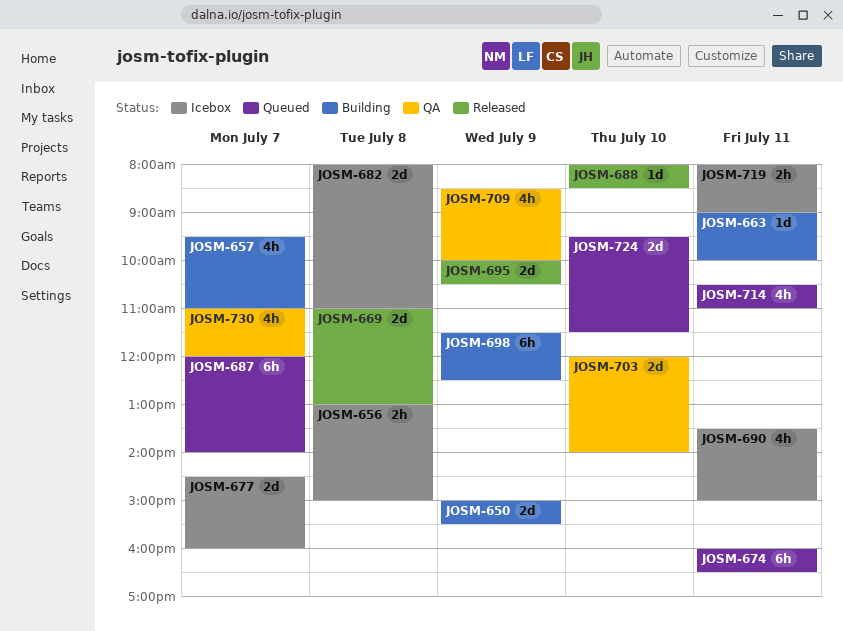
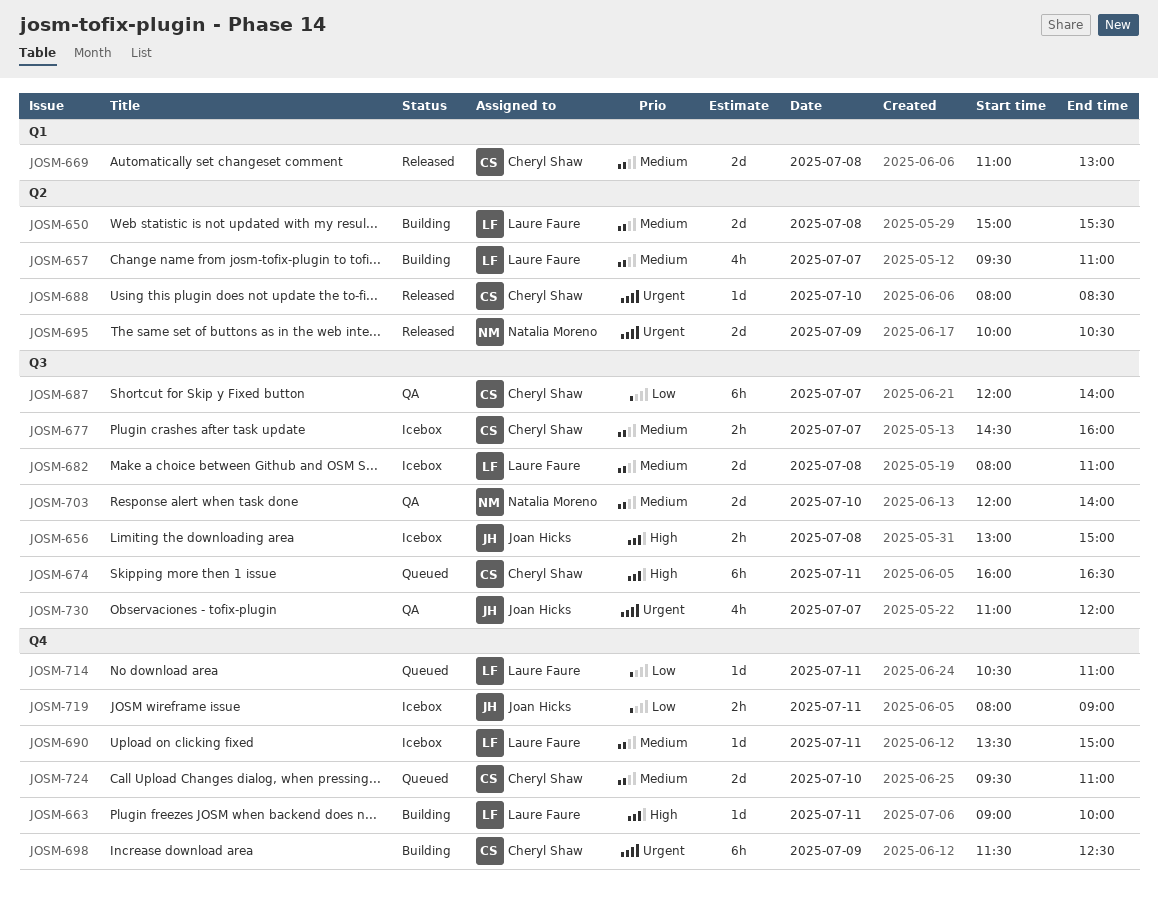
JOSM-650, day: Jul 9 -> Jul 8
JOSM-677, estimate: 2d -> 2h
JOSM-687, status: Queued -> QA
JOSM-690, estimate: 4h -> 1d
JOSM-709: present -> none
JOSM-714, estimate: 4h -> 1d
JOSM-724, ends: 11:30 -> 11:00

